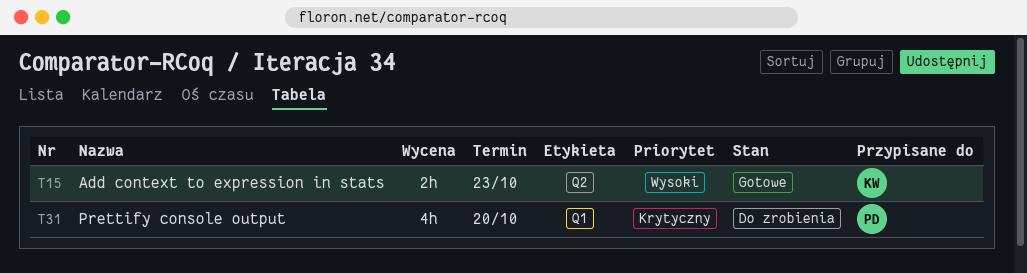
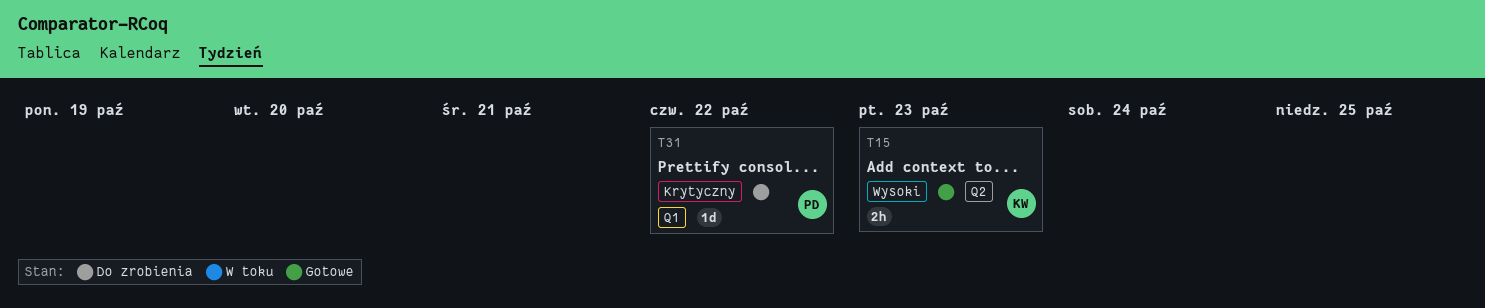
T31, estimate: 4h -> 1d
T31, due: Oct 20 -> Oct 22

